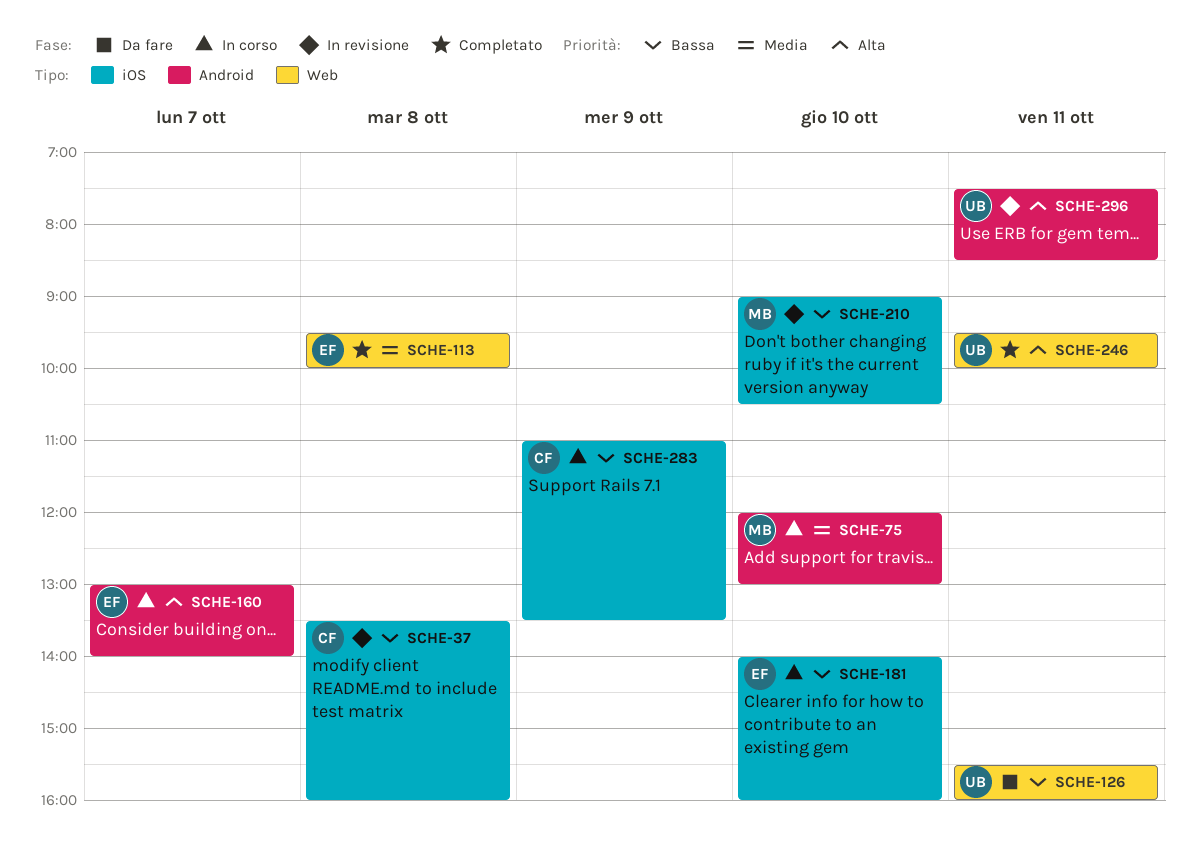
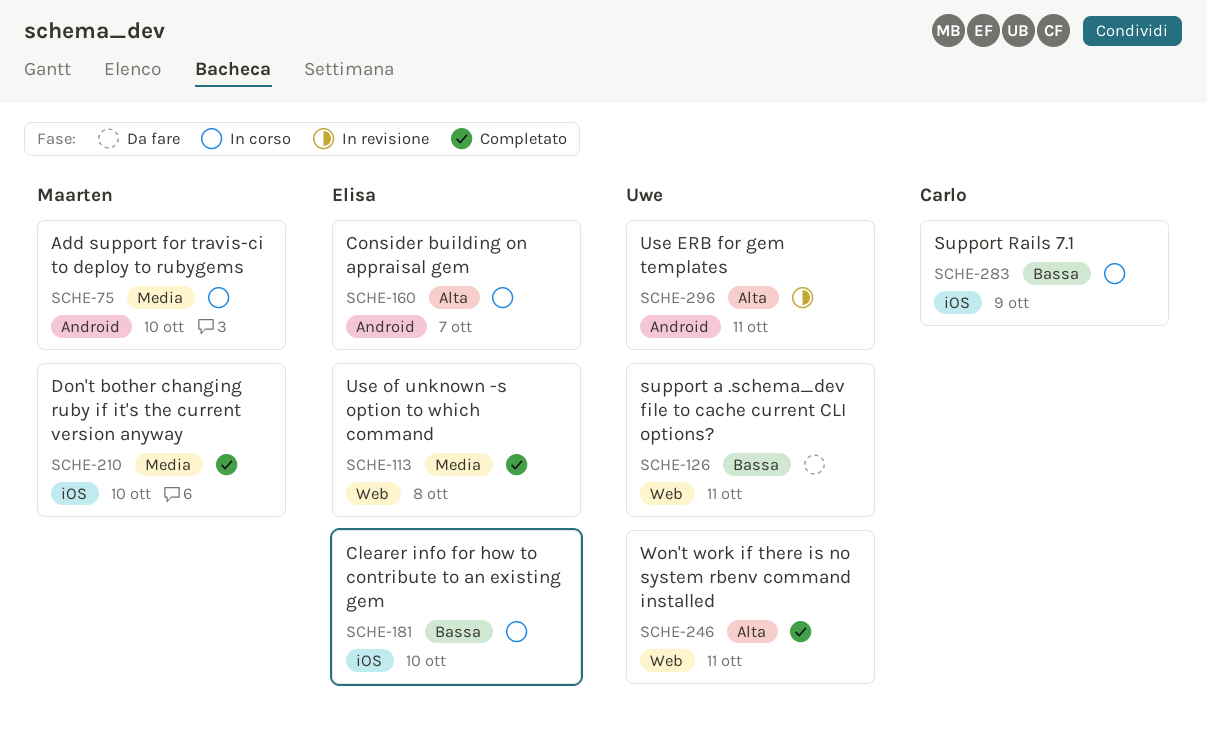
SCHE-37: present -> none
SCHE-210, status: In revisione -> Completato
SCHE-210, priority: Bassa -> Media

